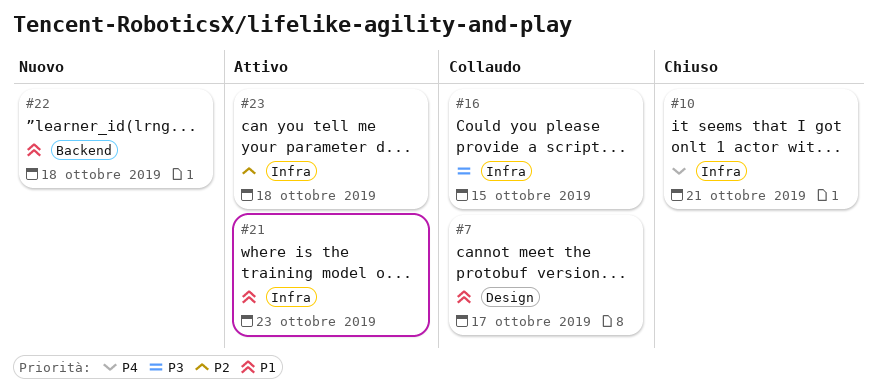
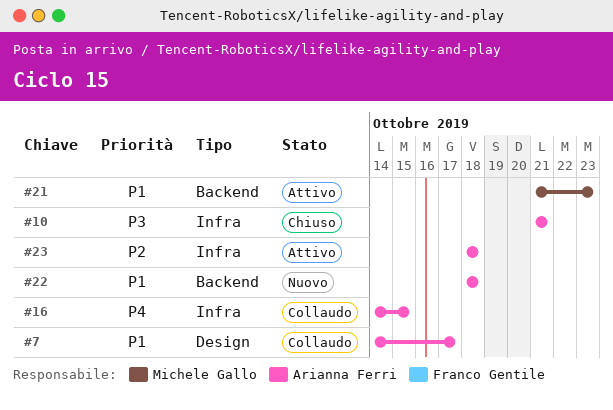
#10, priority: P4 -> P3
#16, priority: P3 -> P4
#21, label: Infra -> Backend

